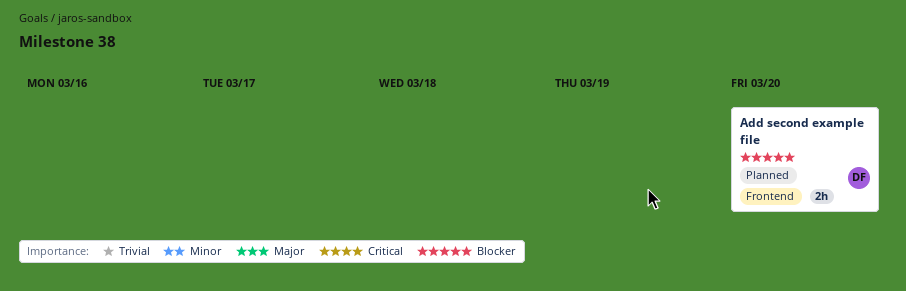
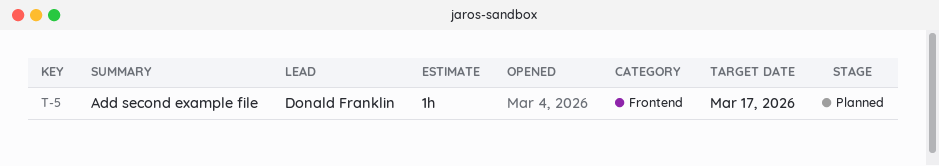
Add second example file, estimate: 2h -> 1h
Add second example file, due: Mar 20 -> Mar 17

